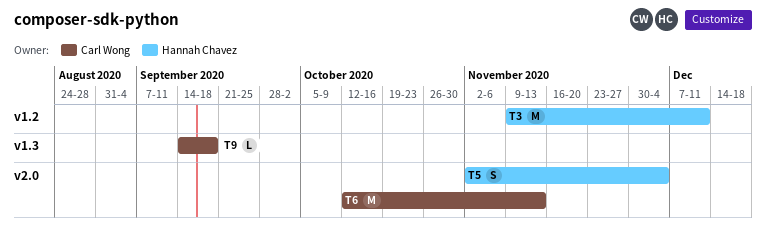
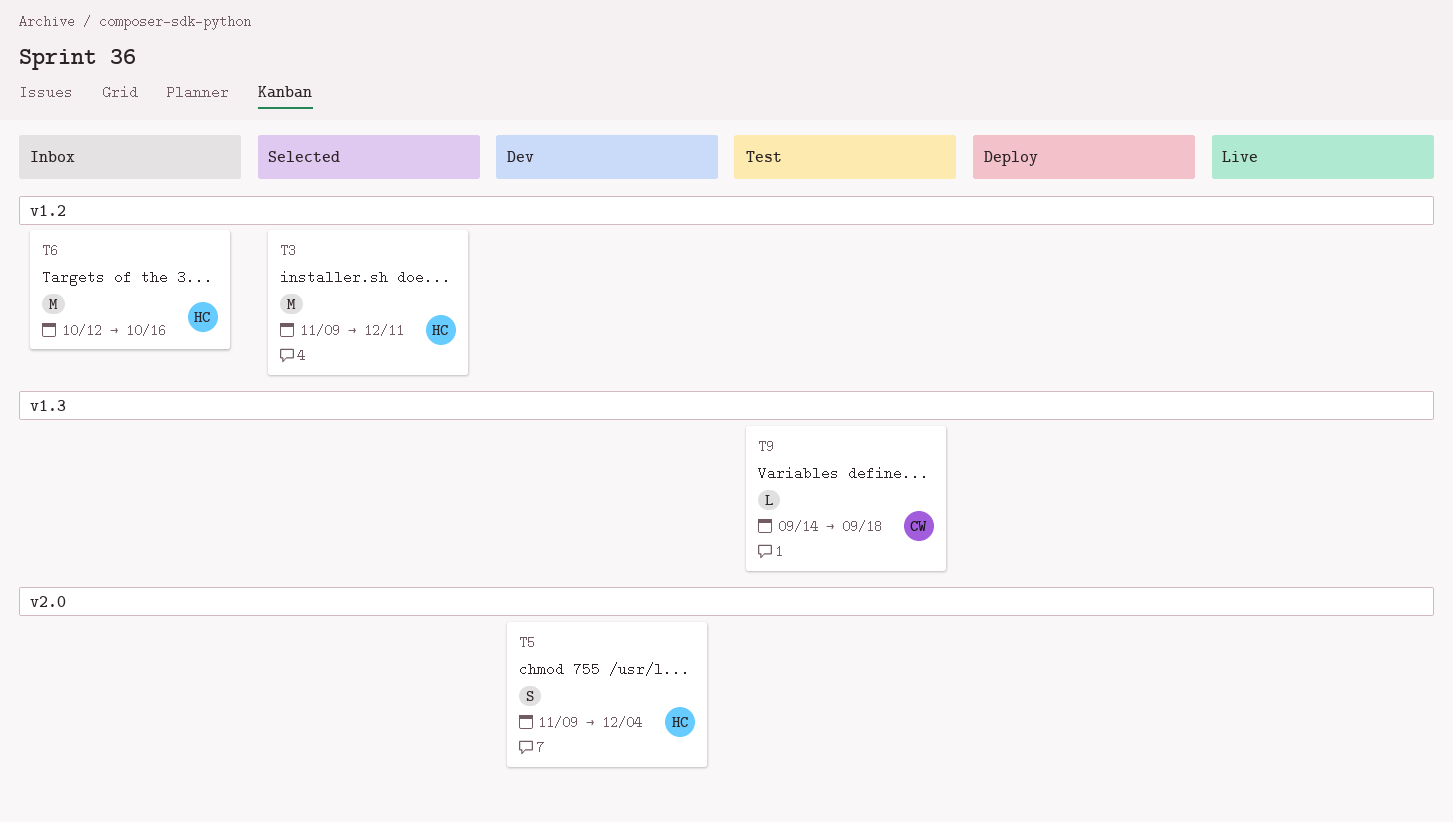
T5, start: Nov 2 -> Nov 9
T6, owner: Carl Wong -> Hannah Chavez
T6, label: v2.0 -> v1.2
T6, due: Nov 13 -> Oct 16

